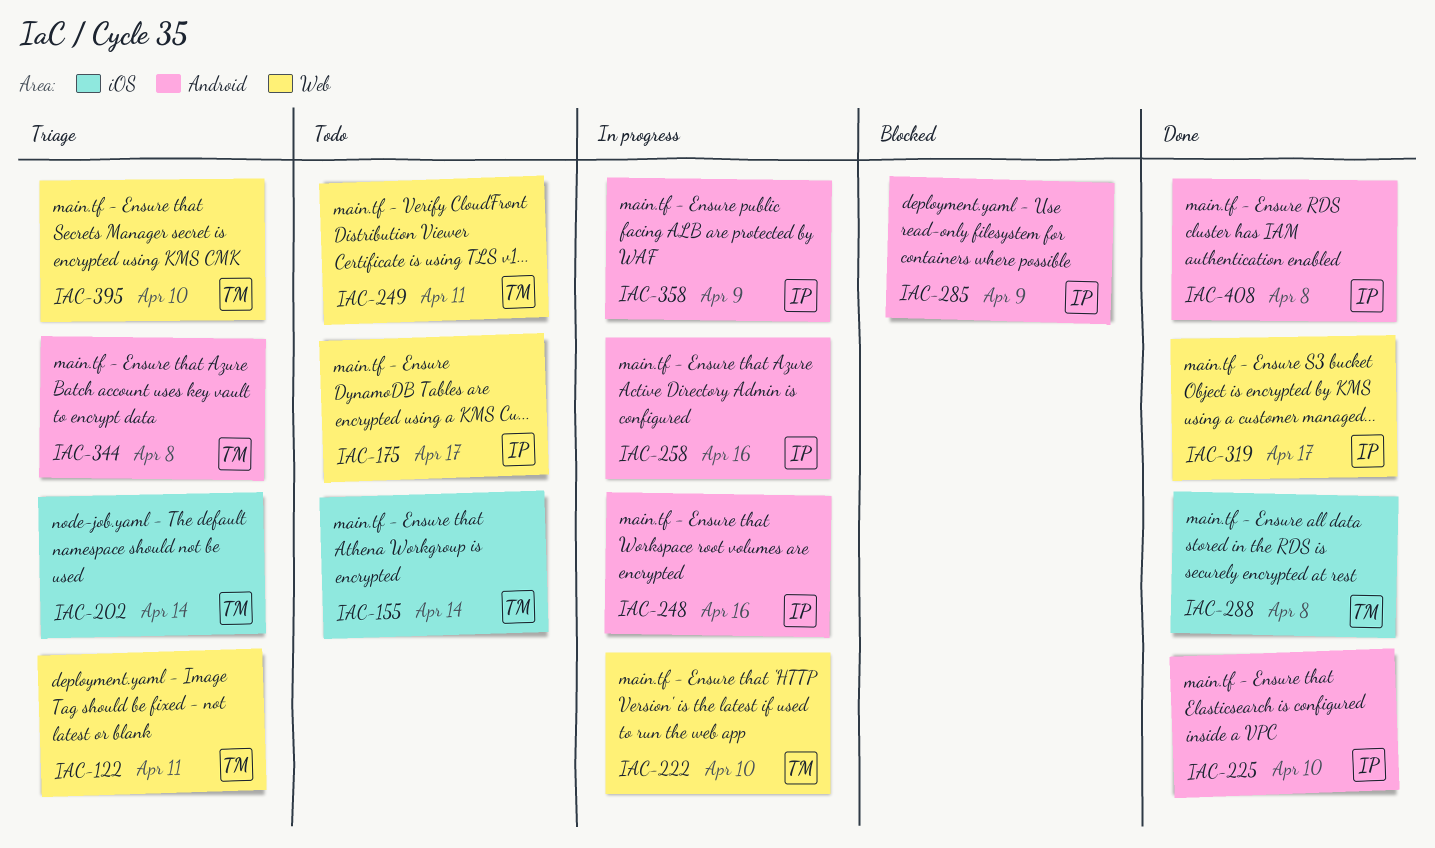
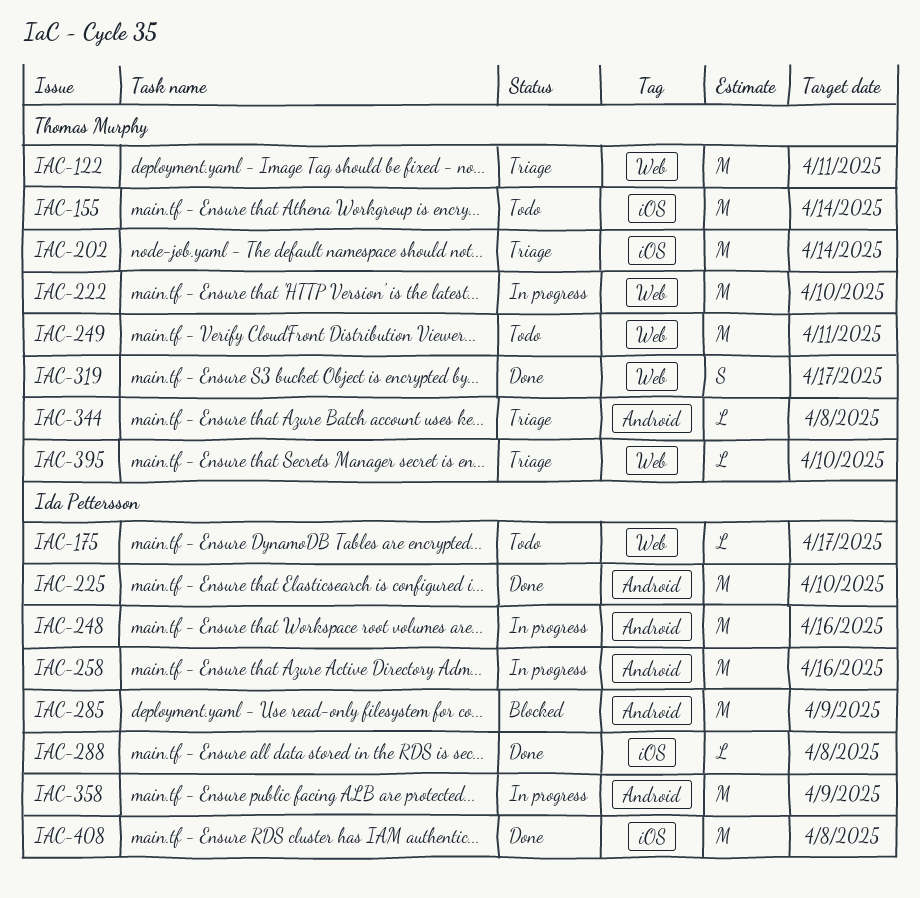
IAC-288, owner: Thomas Murphy -> Ida Pettersson
IAC-319, owner: Ida Pettersson -> Thomas Murphy
IAC-408, label: Android -> iOS

